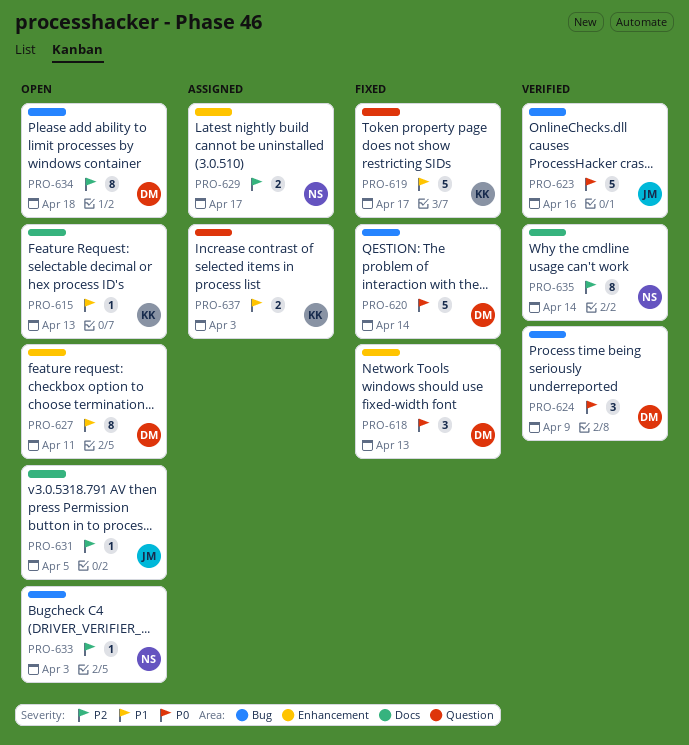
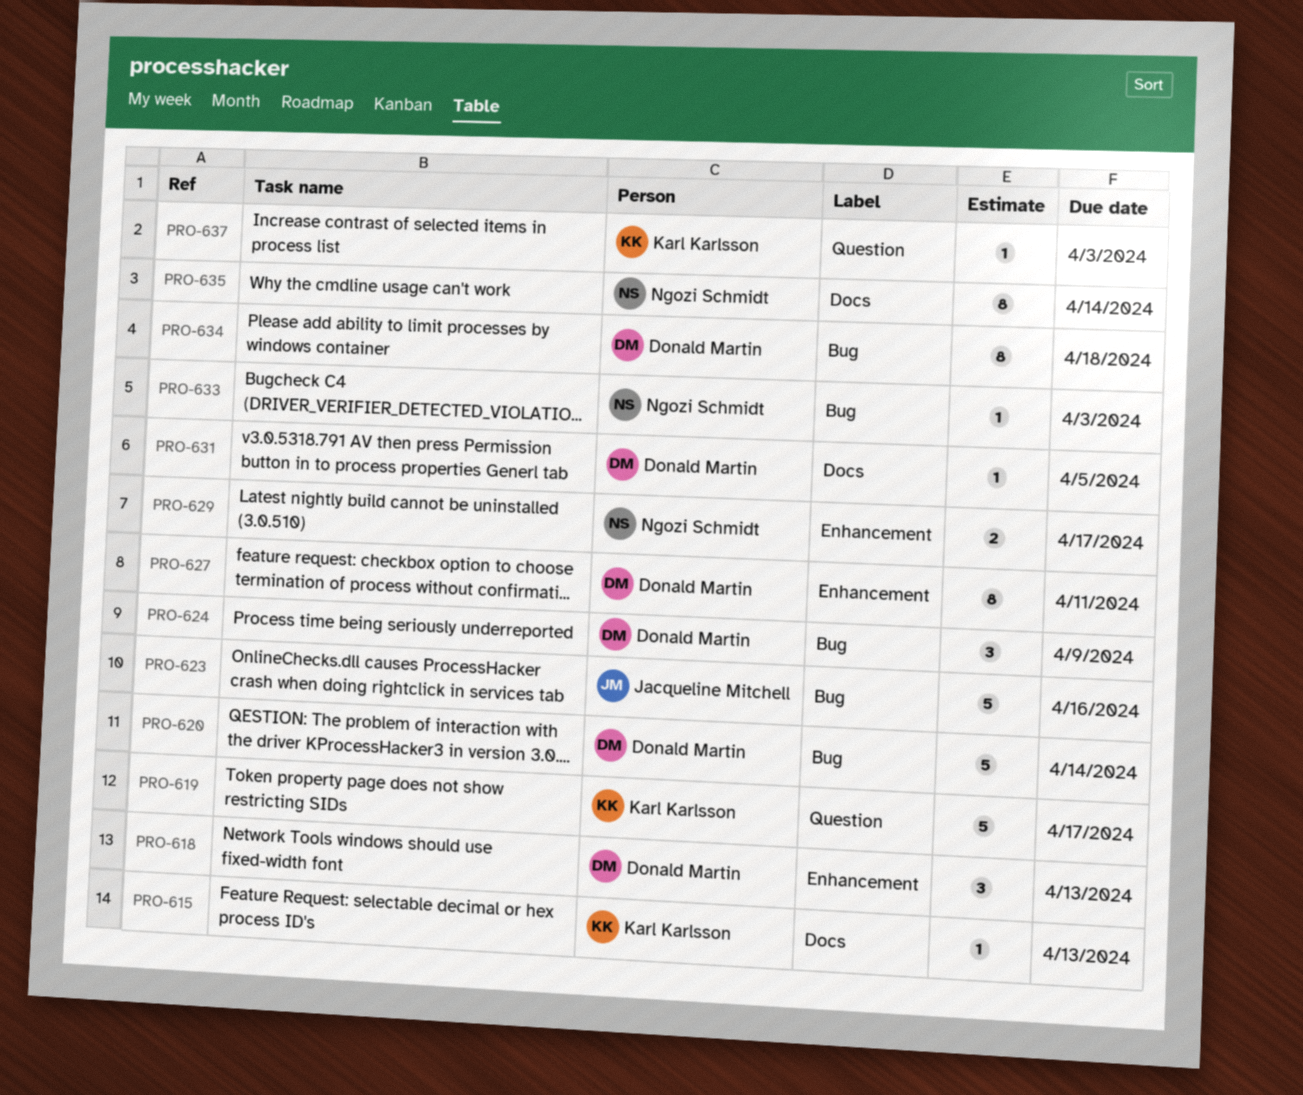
PRO-631, owner: Jacqueline Mitchell -> Donald Martin
PRO-637, estimate: 2 -> 1

